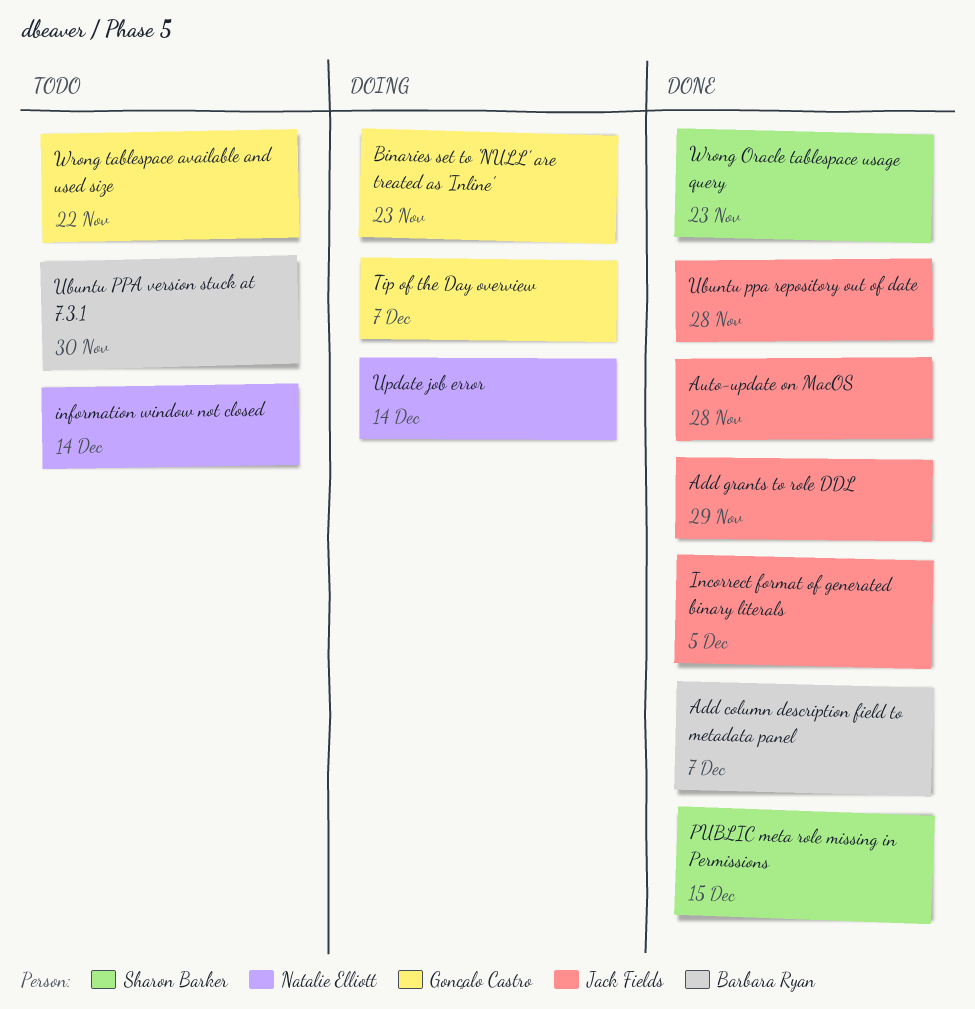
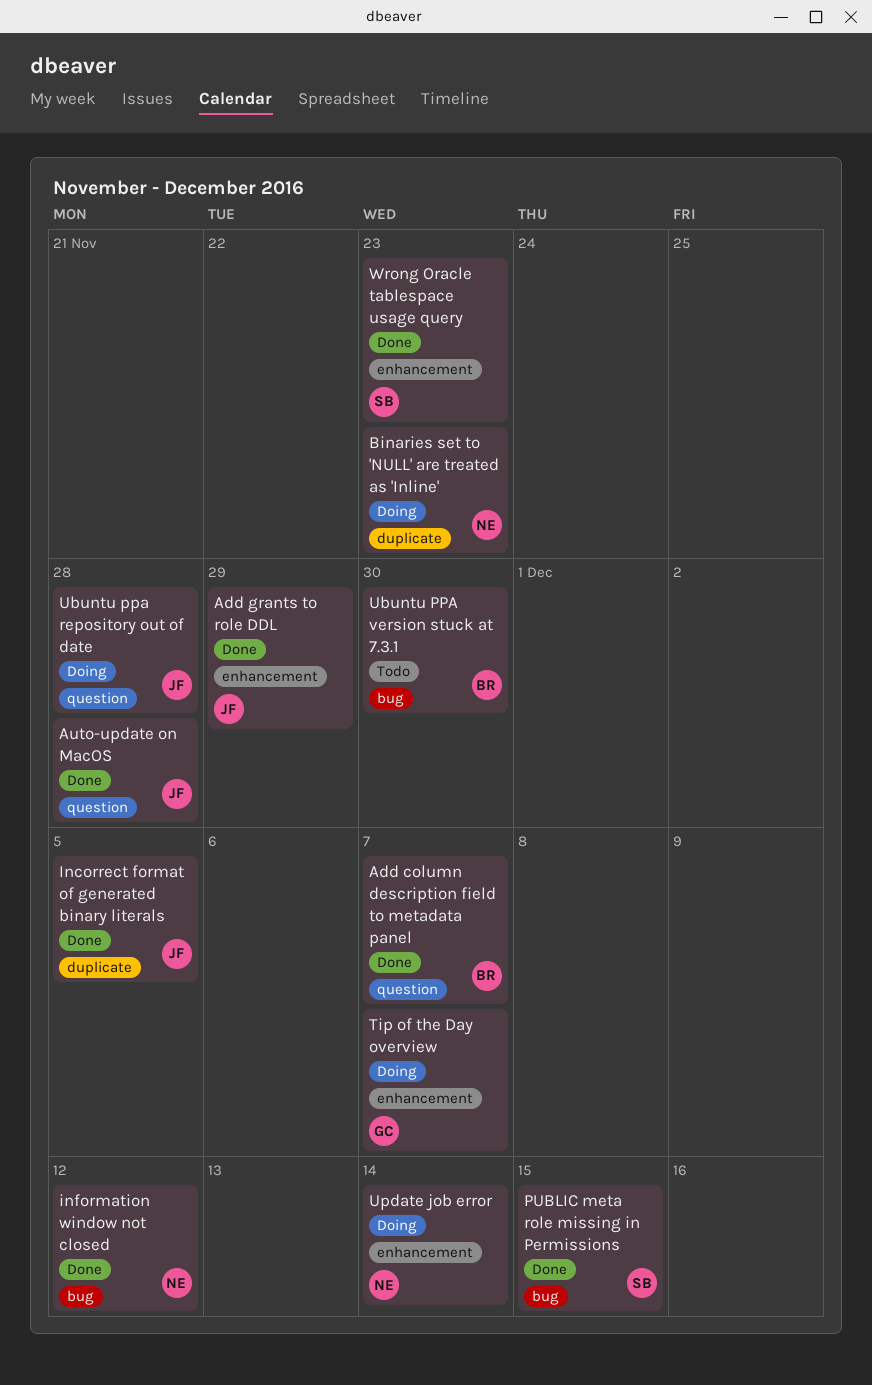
Binaries set to 'NULL' are treated as 'Inline', owner: Gonçalo Castro -> Natalie Elliott
information window not closed, status: Todo -> Done
information window not closed, due: Dec 14 -> Dec 12
Ubuntu ppa repository out of date, status: Done -> Doing
Wrong tablespace available and used size: present -> none

